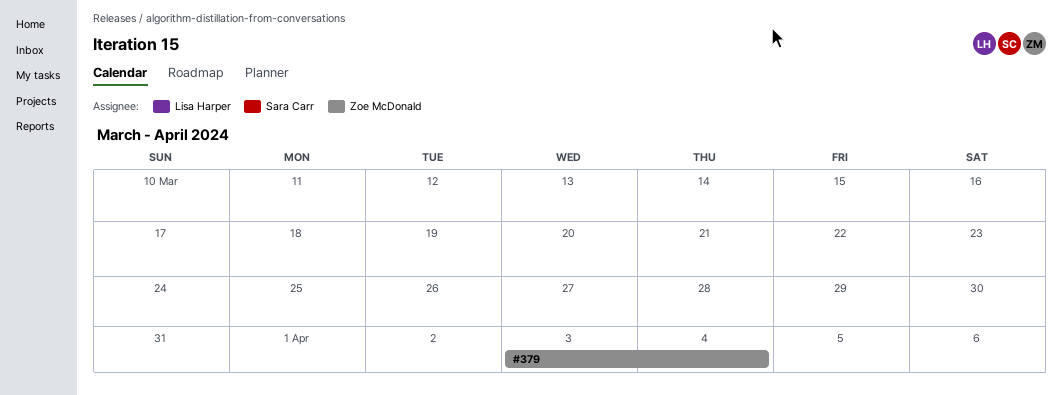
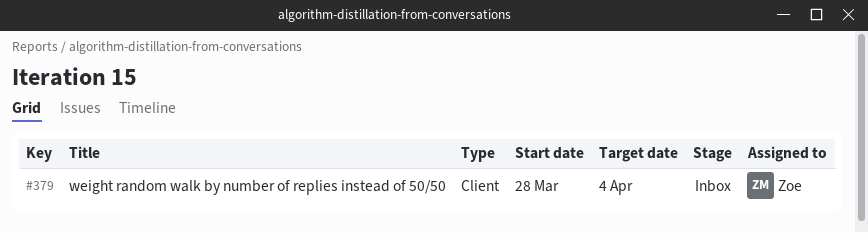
#379, start: Apr 3 -> Mar 28

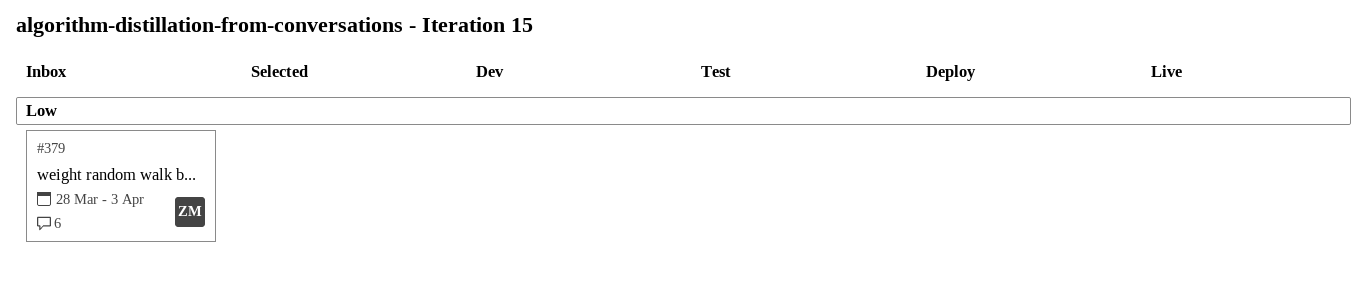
#379, due: Apr 4 -> Apr 3

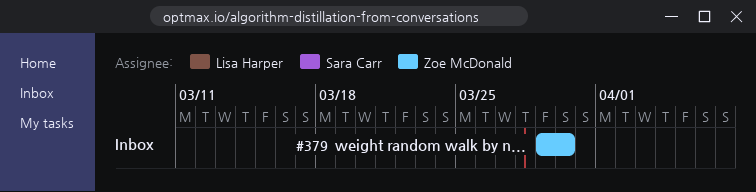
#379, start: Mar 28 -> Mar 29
#379, due: Apr 3 -> Mar 30

